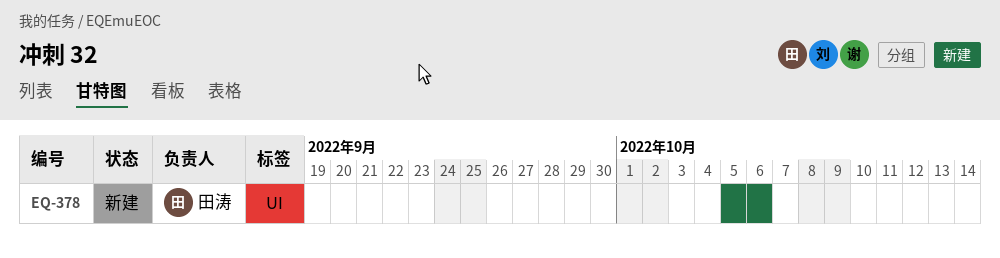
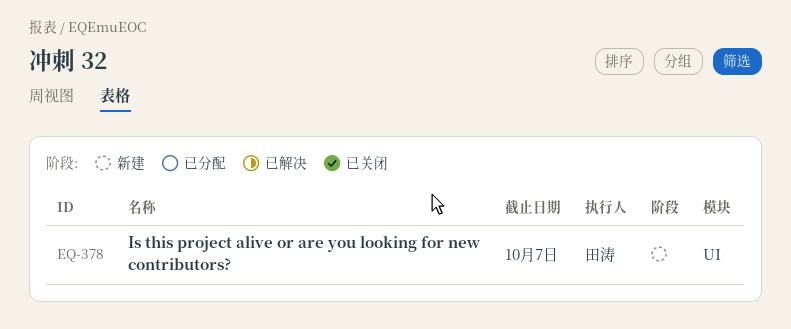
EQ-378, due: Oct 6 -> Oct 7

